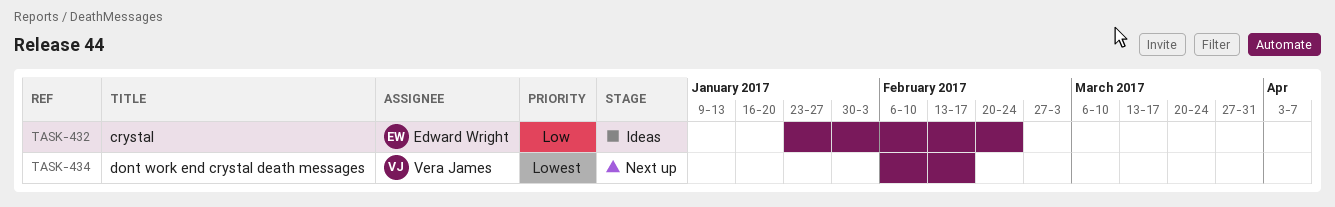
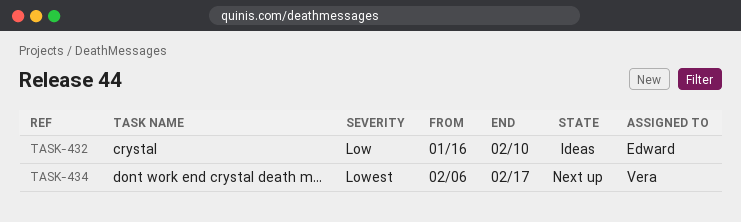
TASK-432, start: Jan 23 -> Jan 16
TASK-432, due: Feb 24 -> Feb 10

